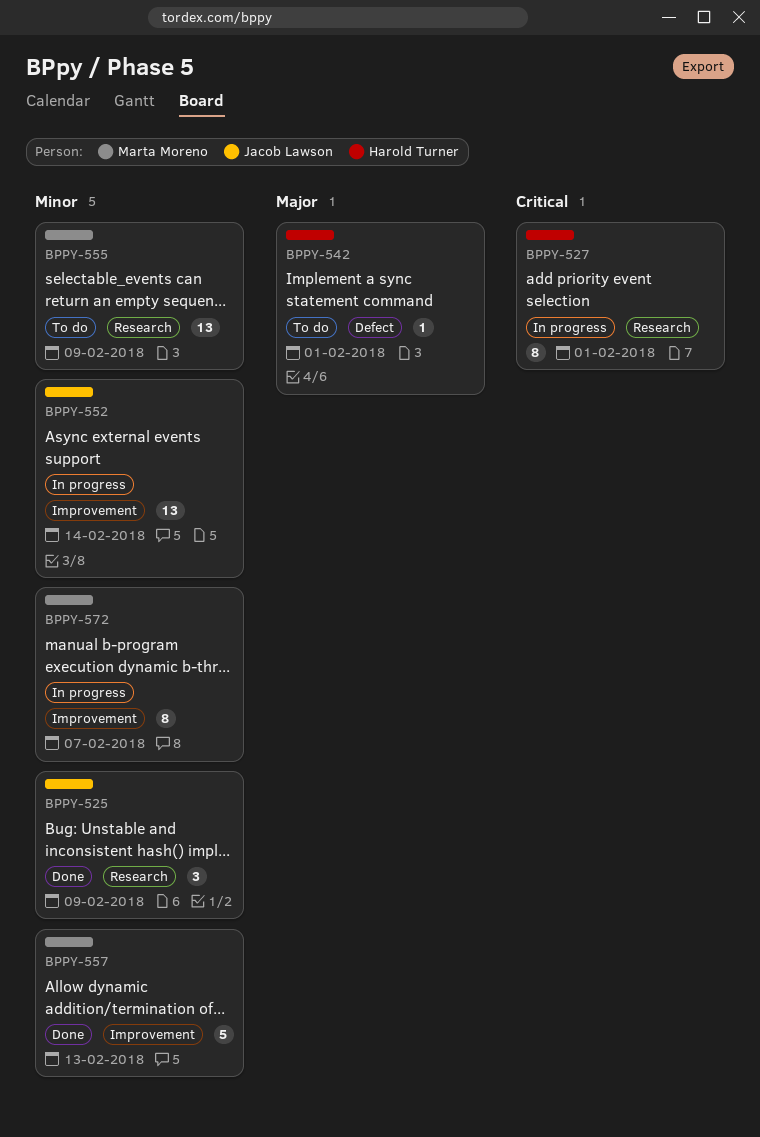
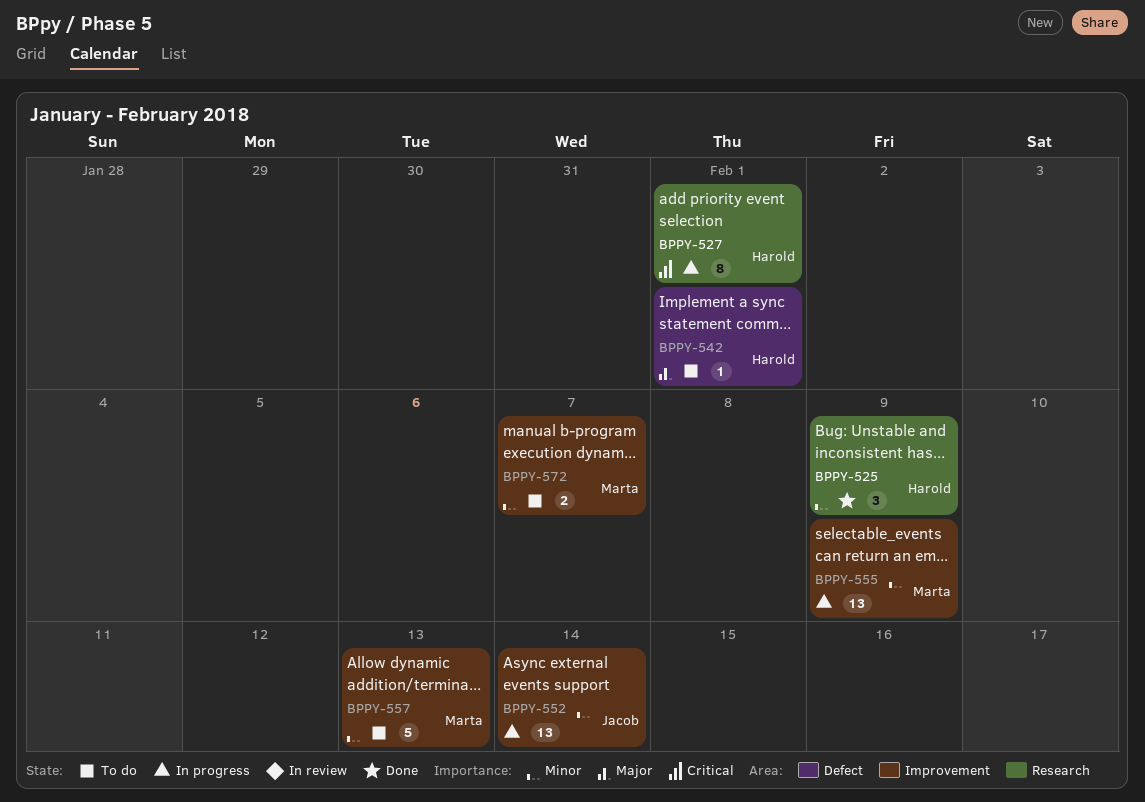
BPPY-525, owner: Jacob Lawson -> Harold Turner
BPPY-555, status: To do -> In progress
BPPY-555, label: Research -> Improvement
BPPY-557, status: Done -> To do
BPPY-572, status: In progress -> To do
BPPY-572, estimate: 8 -> 2

